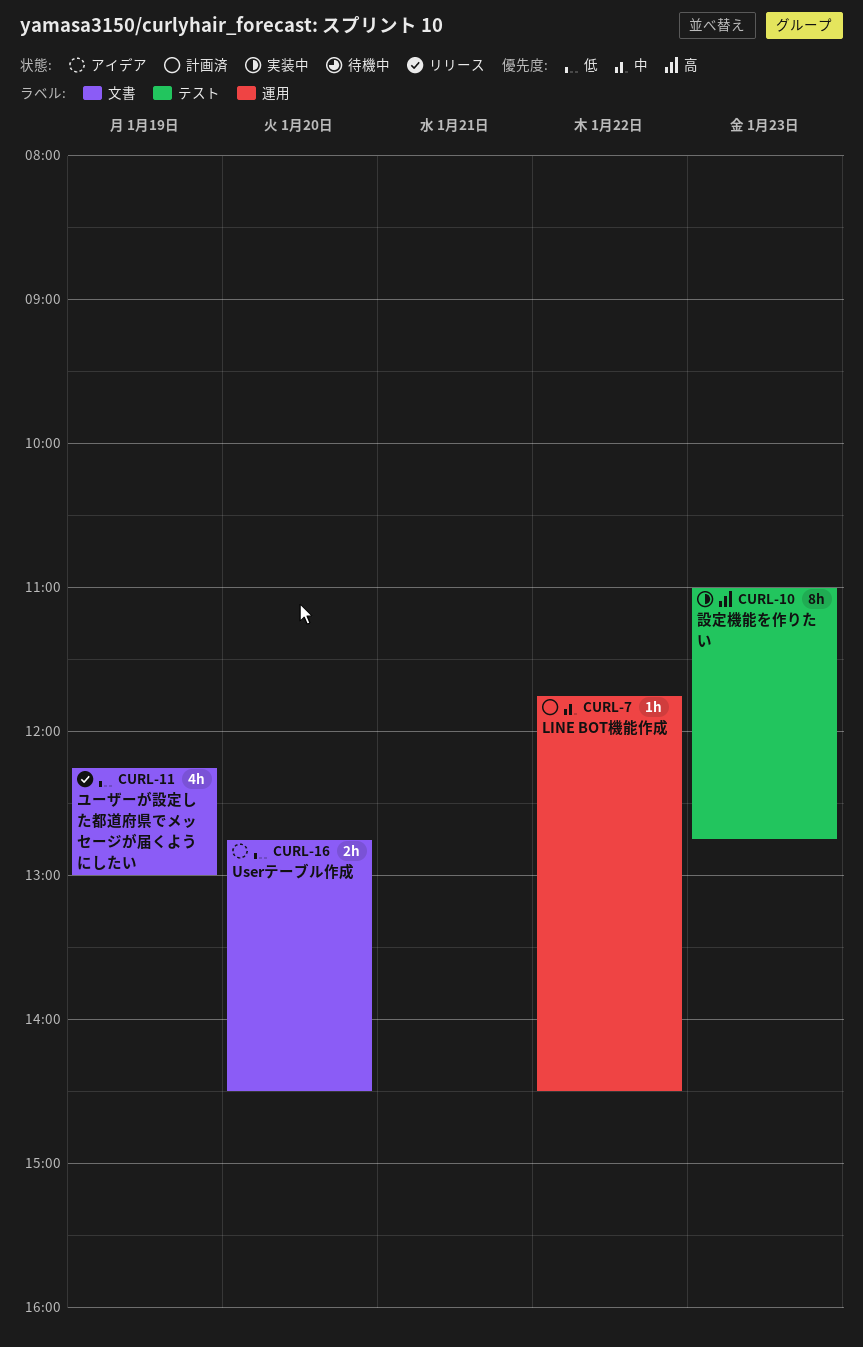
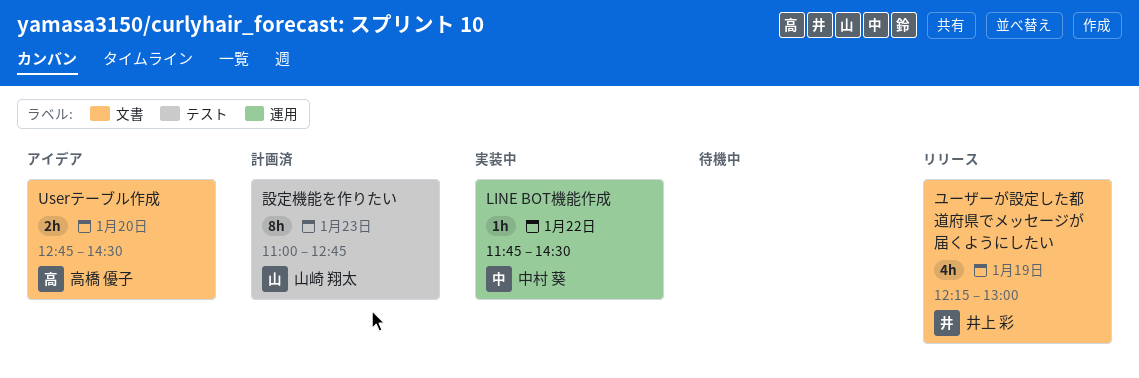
LINE BOT機能作成, status: 計画済 -> 実装中
設定機能を作りたい, status: 実装中 -> 計画済

